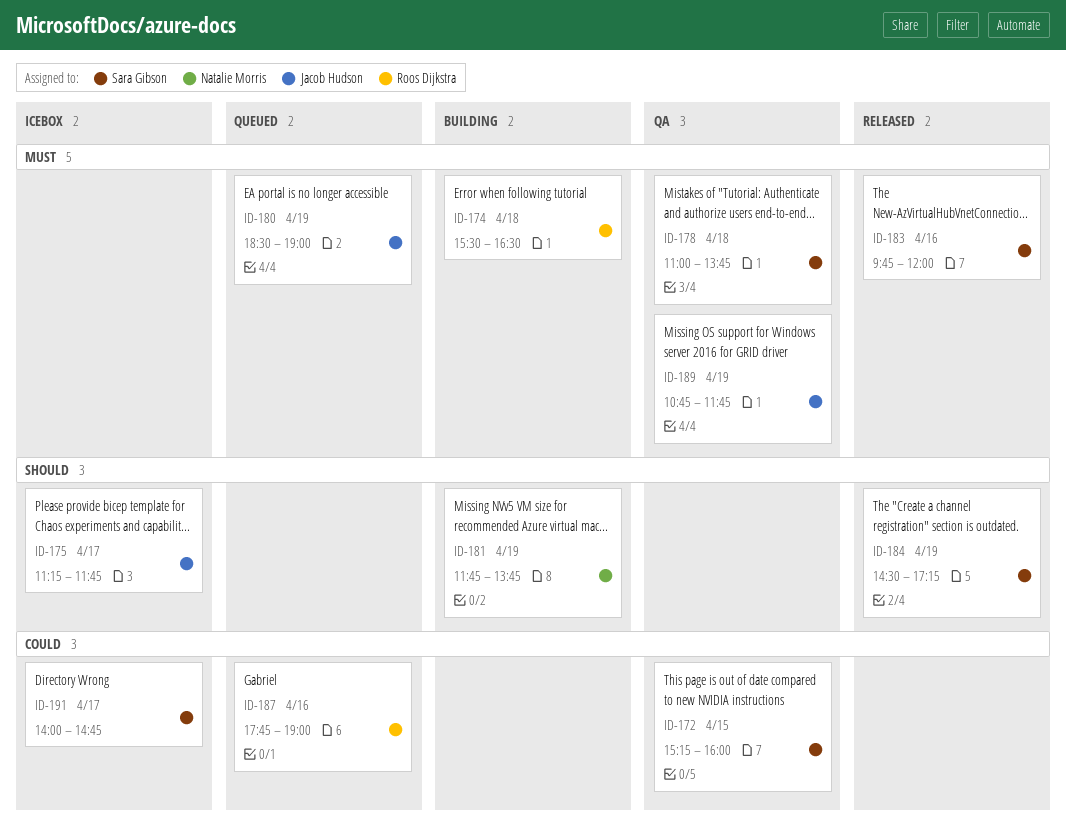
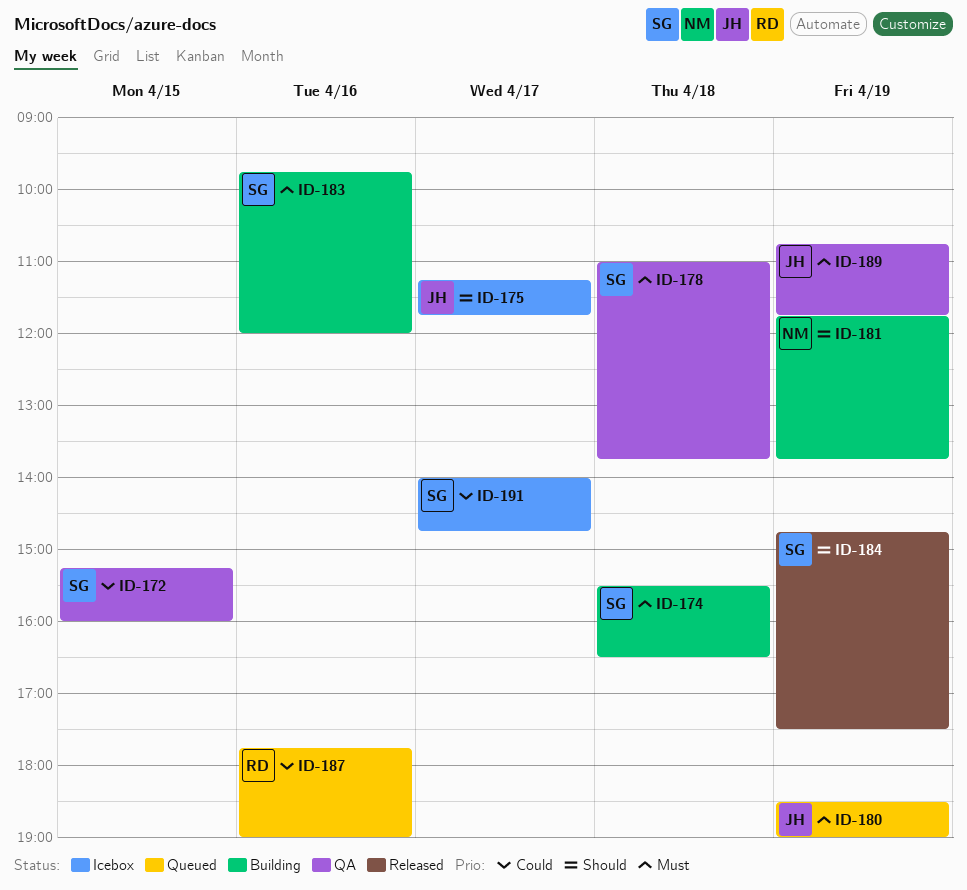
ID-174, owner: Roos Dijkstra -> Sara Gibson
ID-183, status: Released -> Building
ID-184, begins: 14:30 -> 14:45
ID-184, ends: 17:15 -> 17:30

